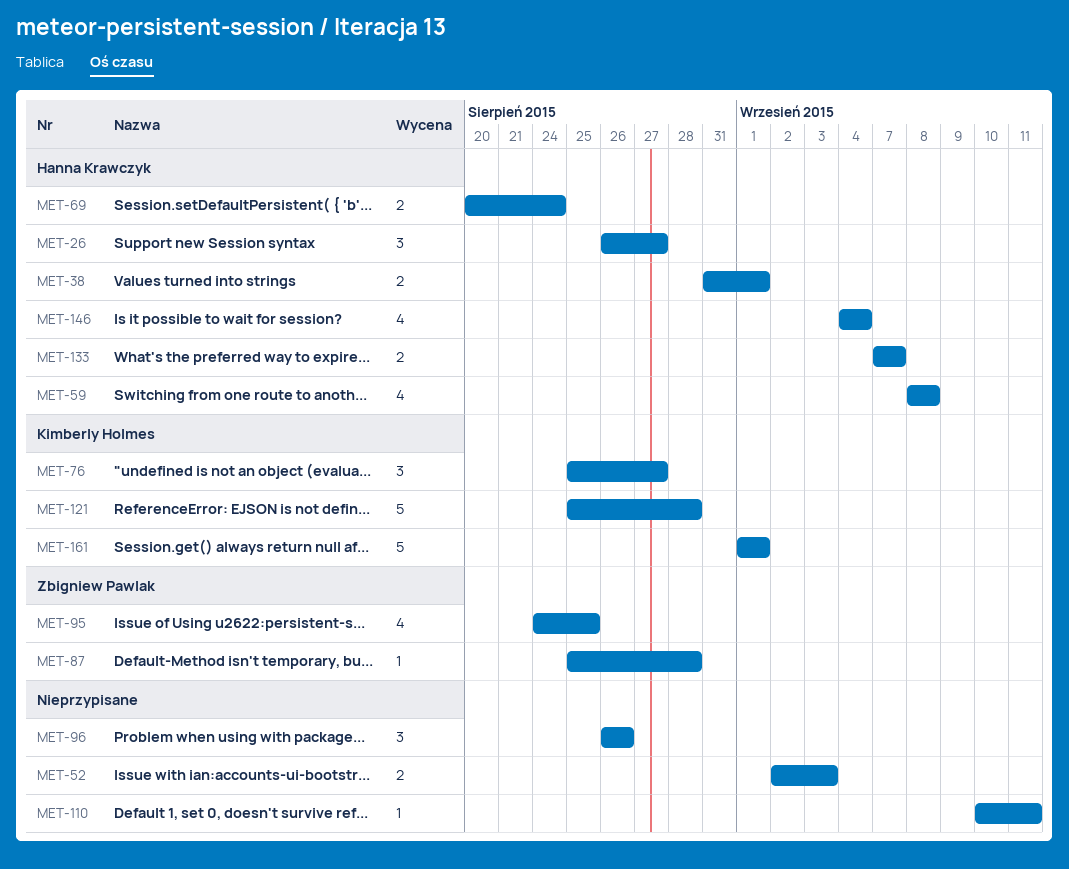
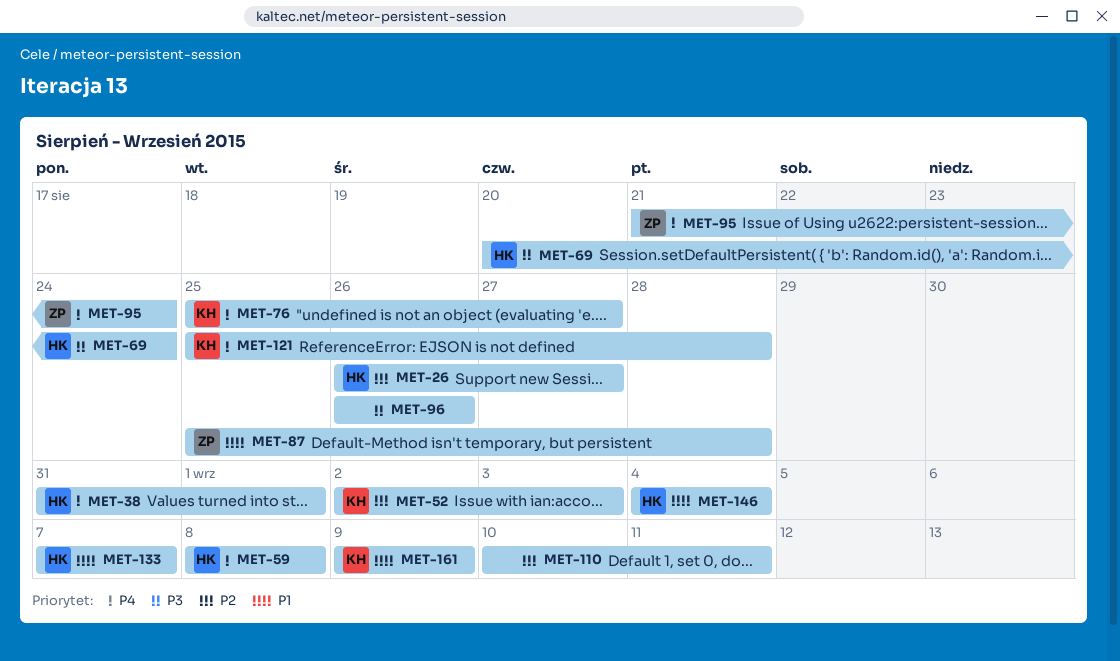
MET-52, owner: none -> Kimberly Holmes
MET-95, start: Aug 24 -> Aug 21
MET-95, due: Aug 25 -> Aug 24
MET-161, start: Sep 1 -> Sep 9
MET-161, due: Sep 1 -> Sep 9

